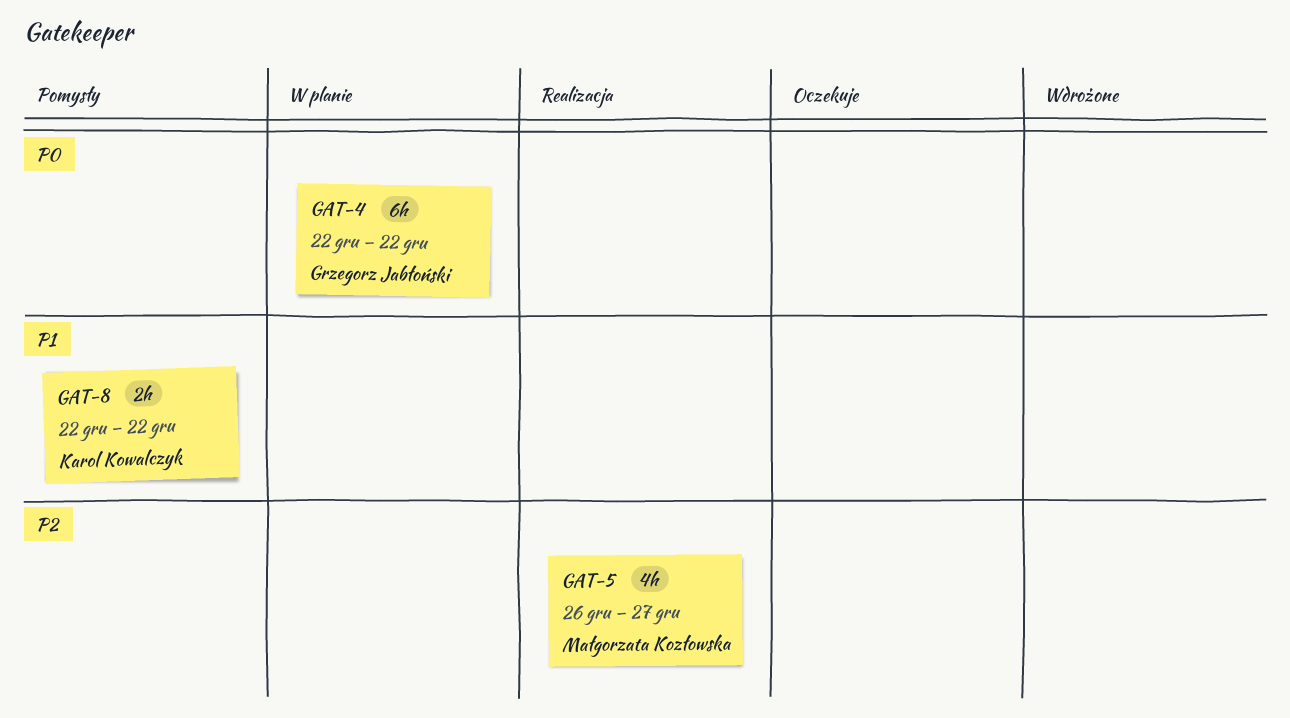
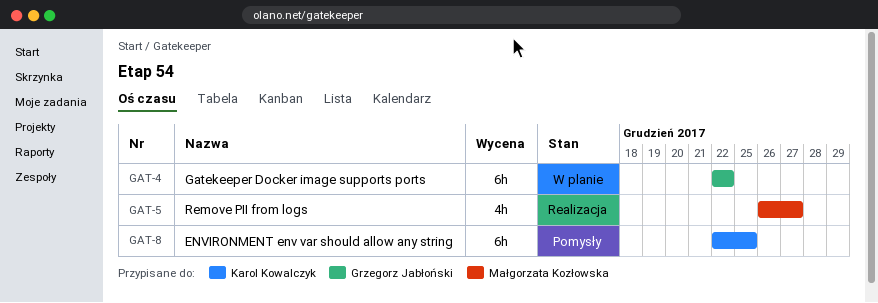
GAT-8, estimate: 2h -> 6h
GAT-8, due: Dec 22 -> Dec 25

